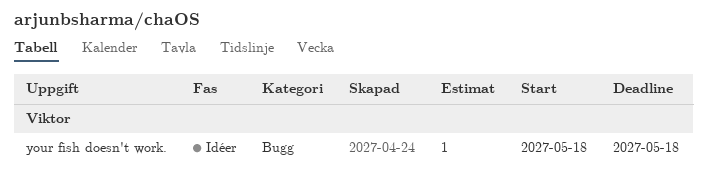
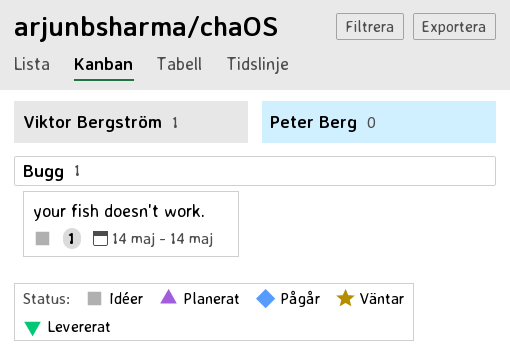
your fish doesn't work., start: May 18 -> May 14
your fish doesn't work., due: May 18 -> May 14

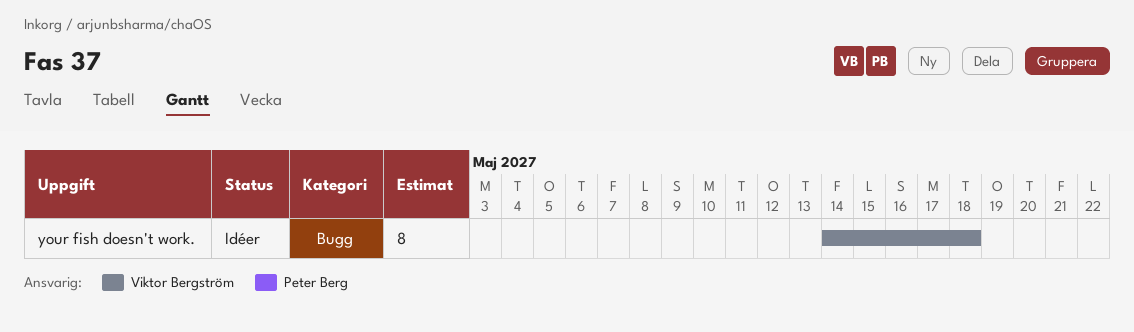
your fish doesn't work., estimate: 1 -> 8
your fish doesn't work., due: May 14 -> May 18

